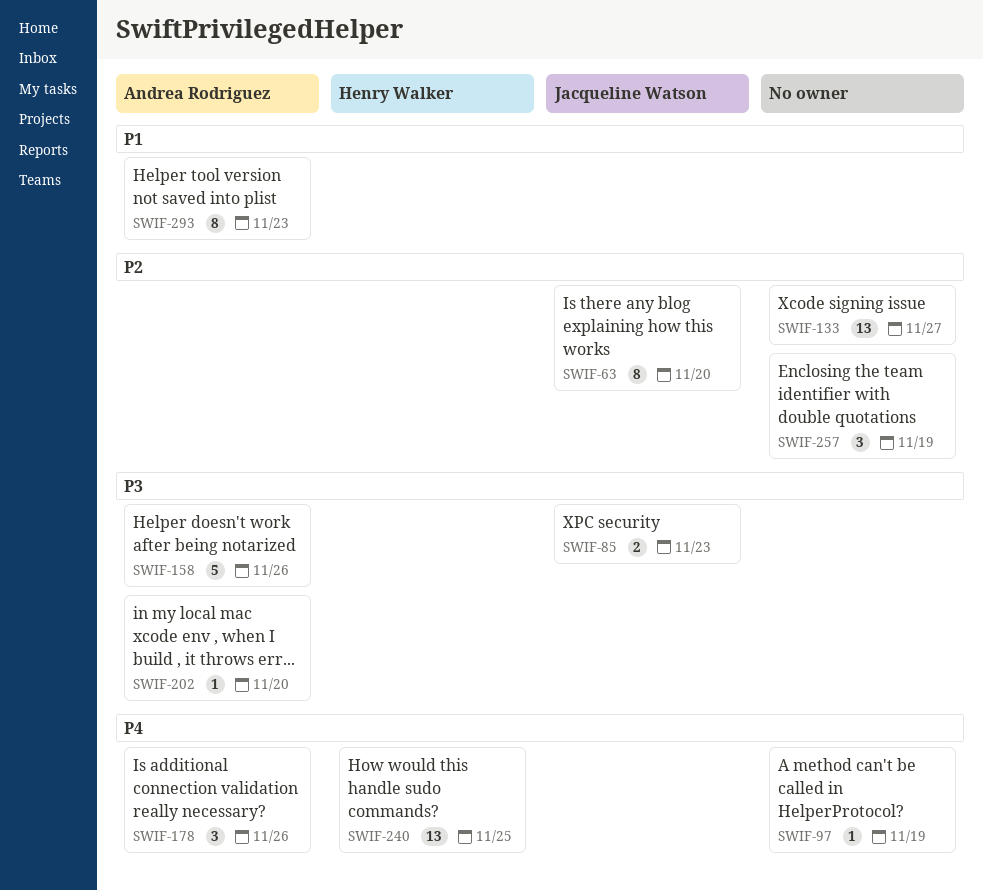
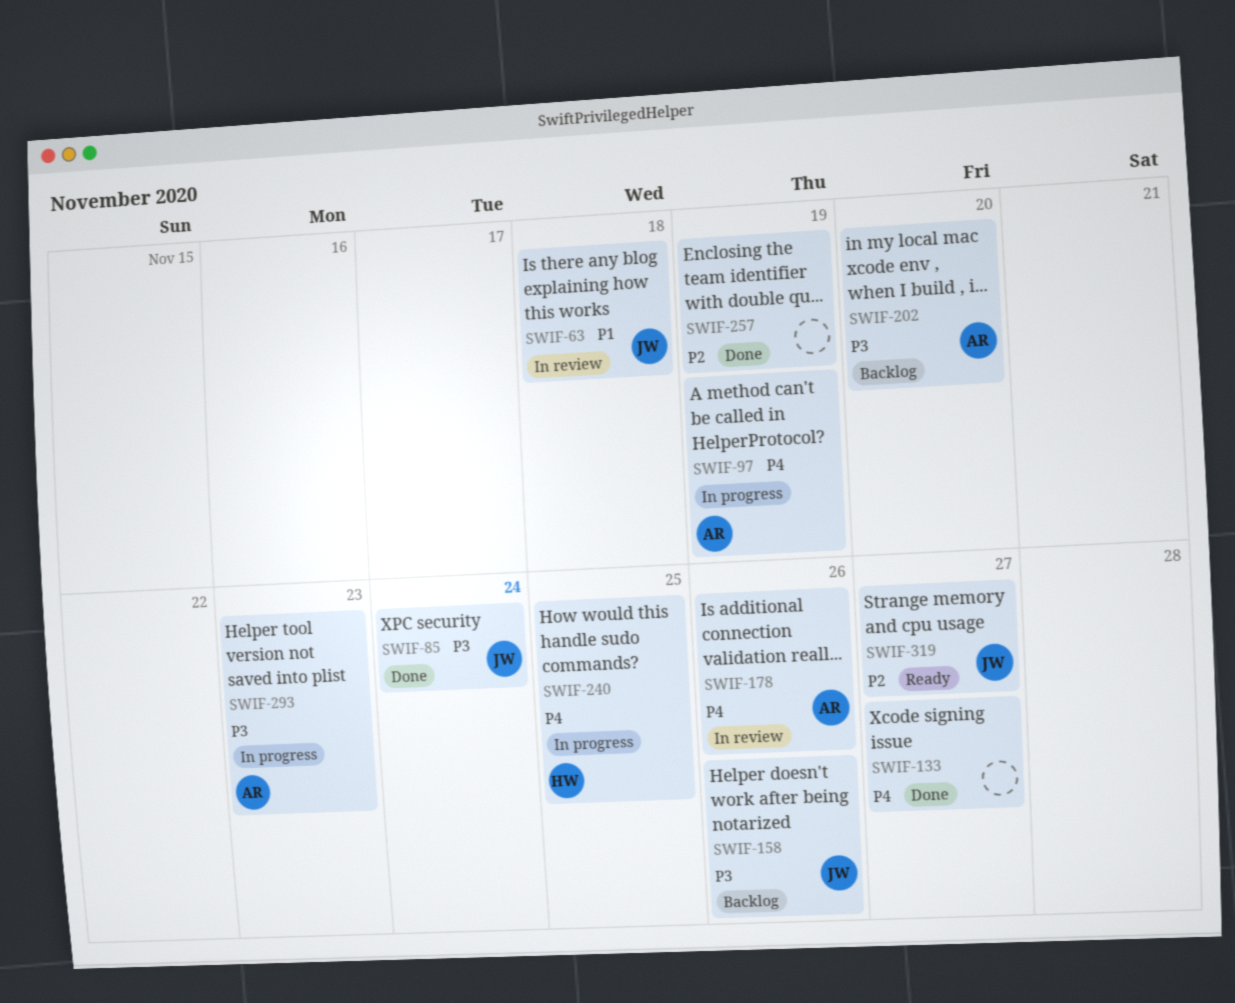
SWIF-63, priority: P2 -> P1
SWIF-63, due: Nov 20 -> Nov 18
SWIF-85, due: Nov 23 -> Nov 24
SWIF-97, owner: none -> Andrea Rodriguez
SWIF-133, priority: P2 -> P4
SWIF-158, owner: Andrea Rodriguez -> Jacqueline Watson
SWIF-293, priority: P1 -> P3
SWIF-319: none -> present

